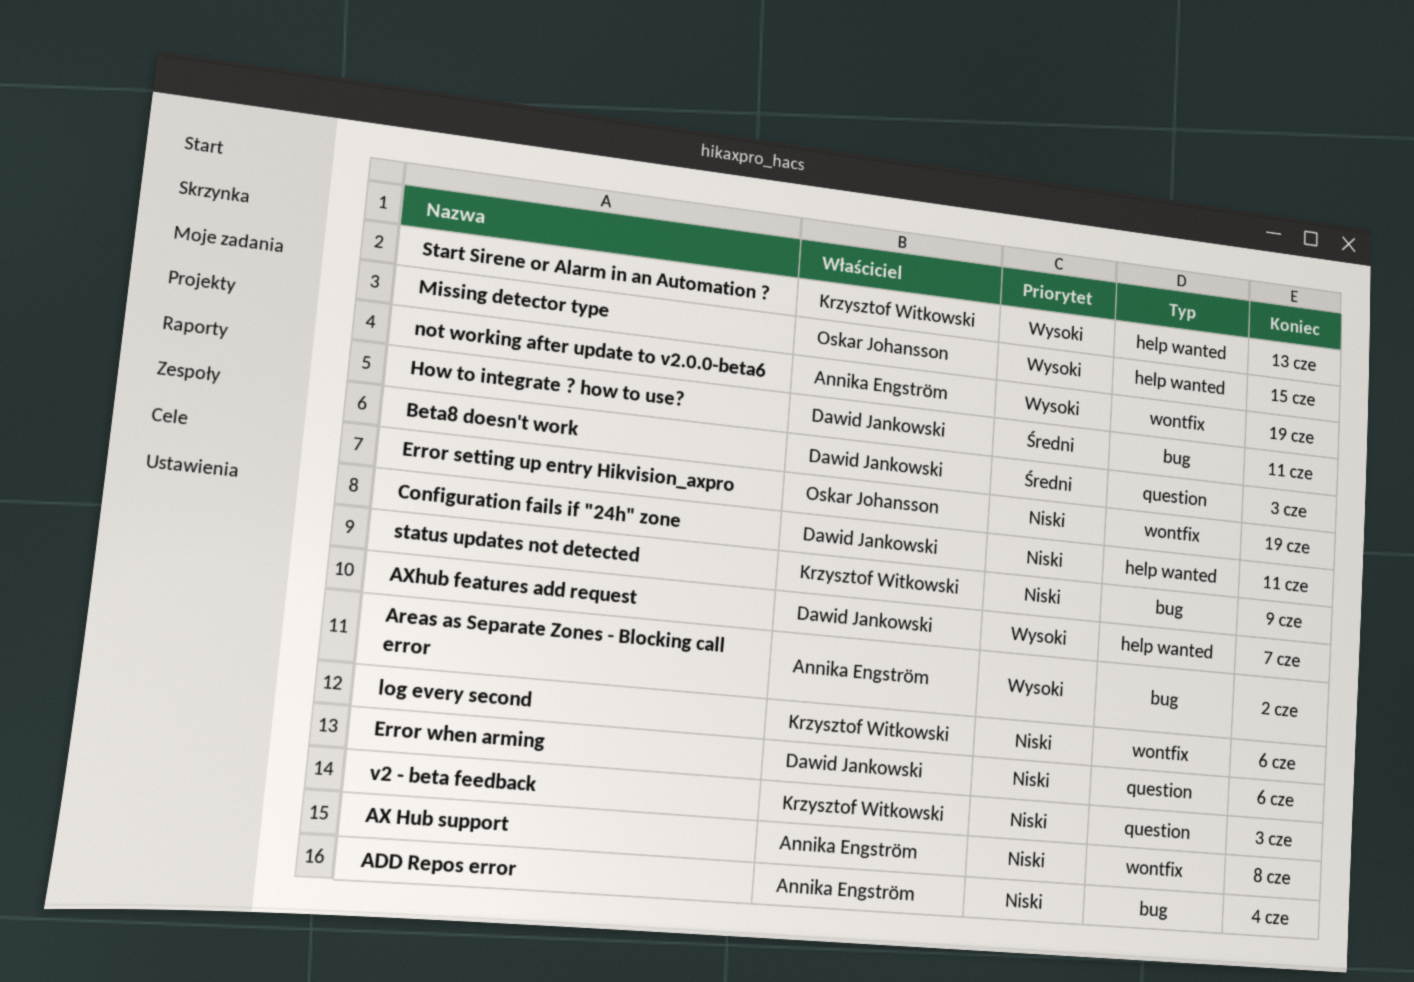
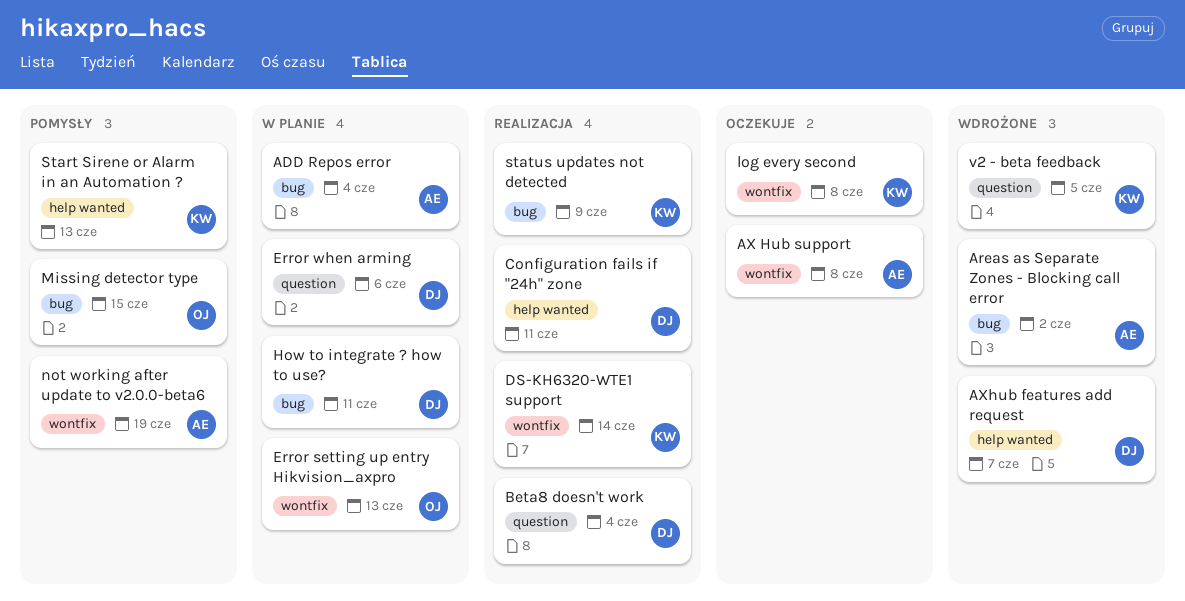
Beta8 doesn't work, due: Jun 3 -> Jun 4
DS-KH6320-WTE1 support: none -> present
Error setting up entry Hikvision_axpro, due: Jun 19 -> Jun 13
log every second, due: Jun 6 -> Jun 8
Missing detector type, label: help wanted -> bug
v2 - beta feedback, due: Jun 3 -> Jun 5

